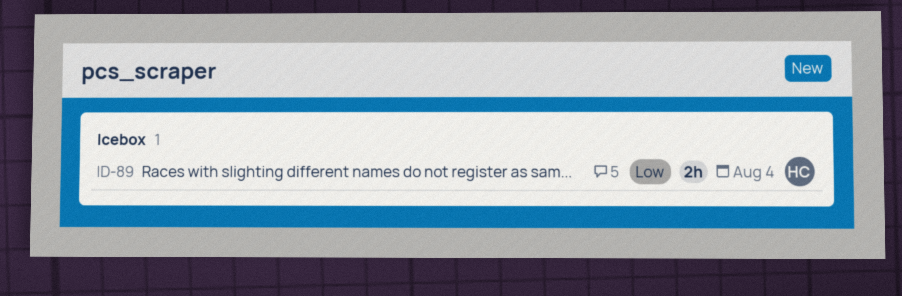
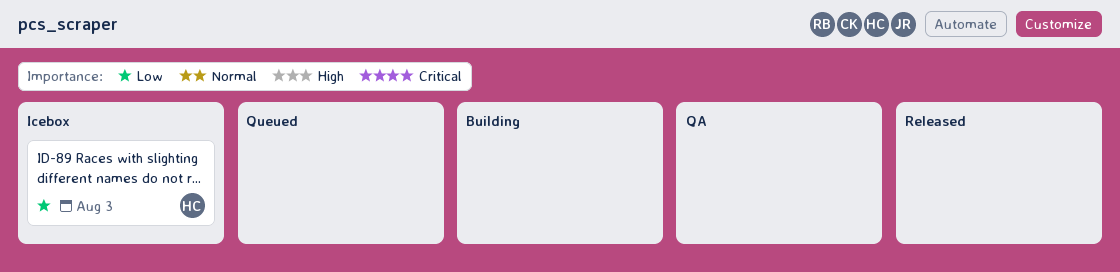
ID-89, due: Aug 4 -> Aug 3

